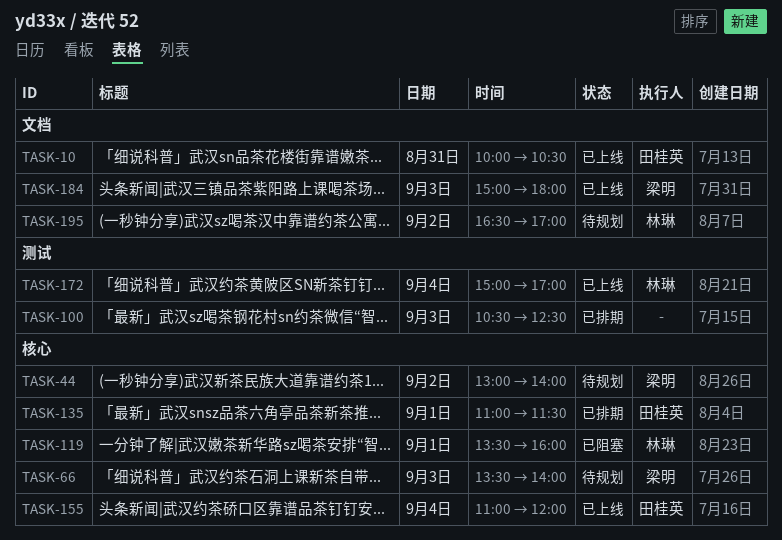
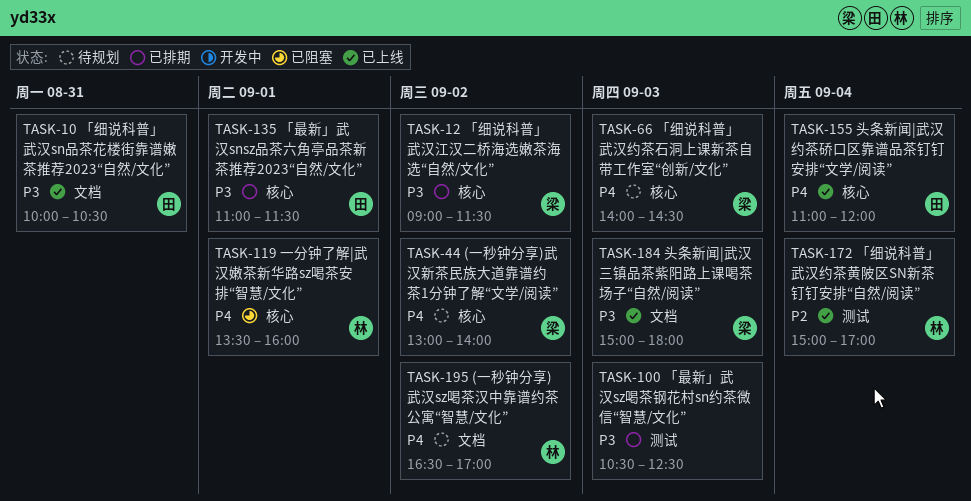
TASK-12: none -> present
TASK-66, begins: 13:30 -> 14:00
TASK-66, ends: 14:00 -> 14:30

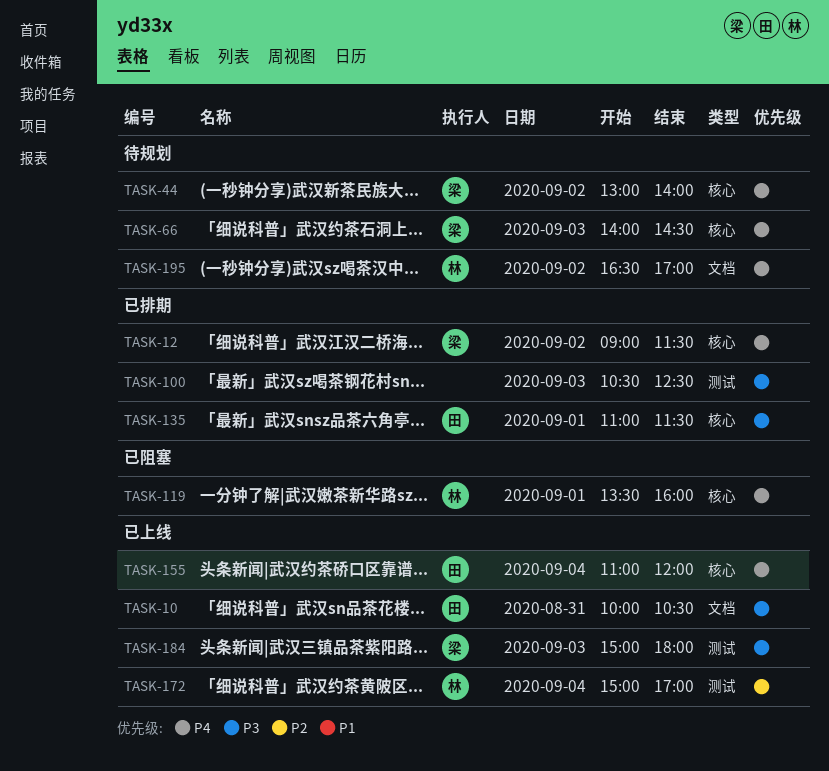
TASK-12, priority: P3 -> P4
TASK-184, label: 文档 -> 测试

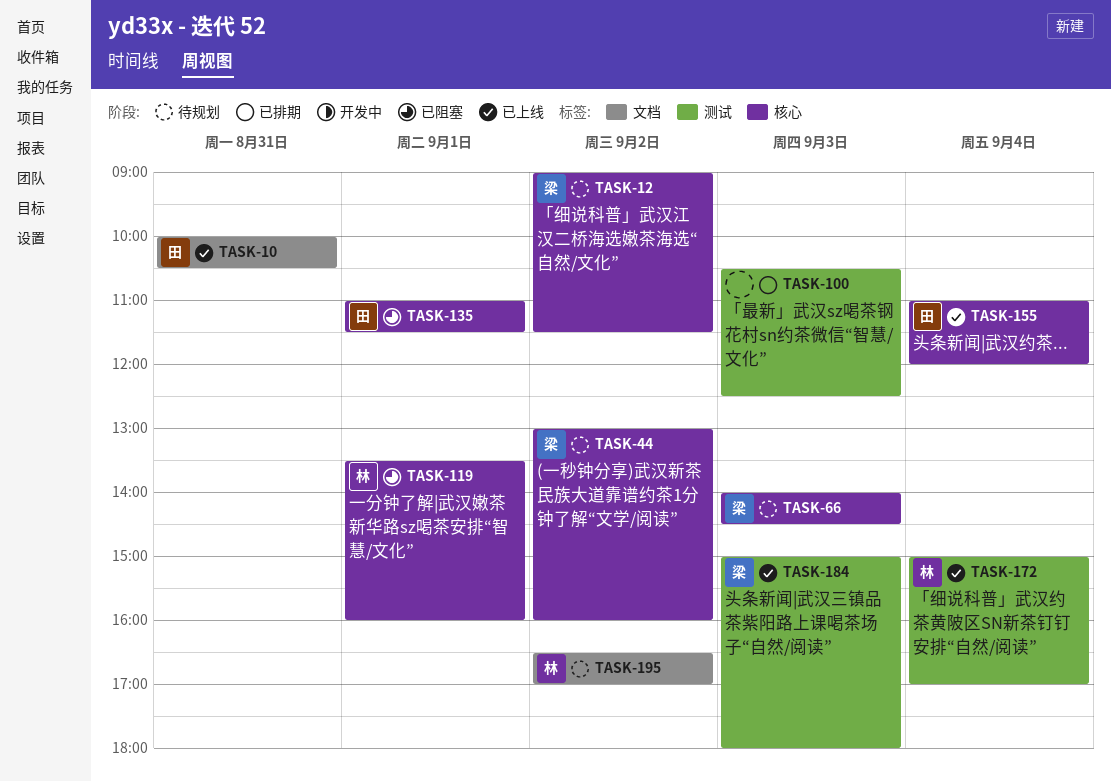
TASK-12, status: 已排期 -> 待规划
TASK-44, ends: 14:00 -> 16:00
TASK-135, status: 已排期 -> 已阻塞

